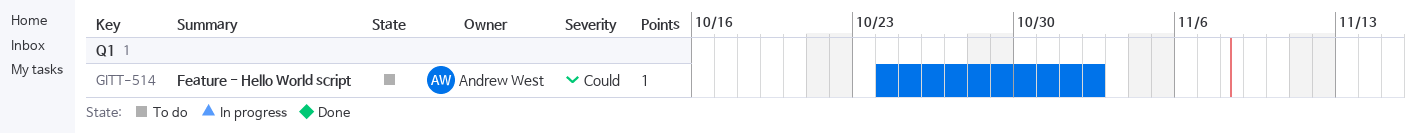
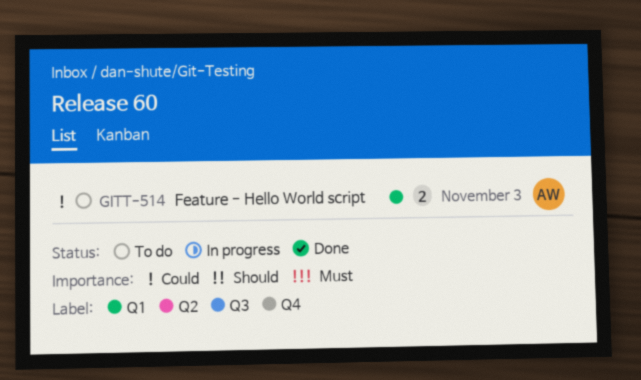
GITT-514, estimate: 1 -> 2
GITT-514, due: Nov 2 -> Nov 3

